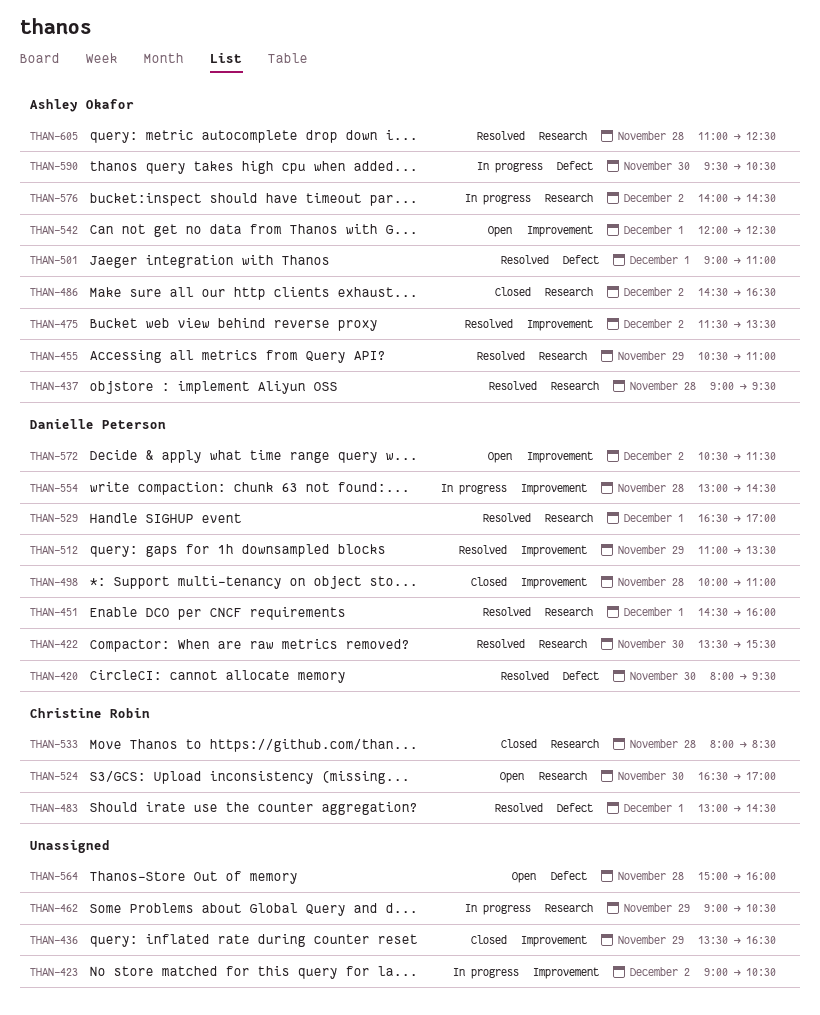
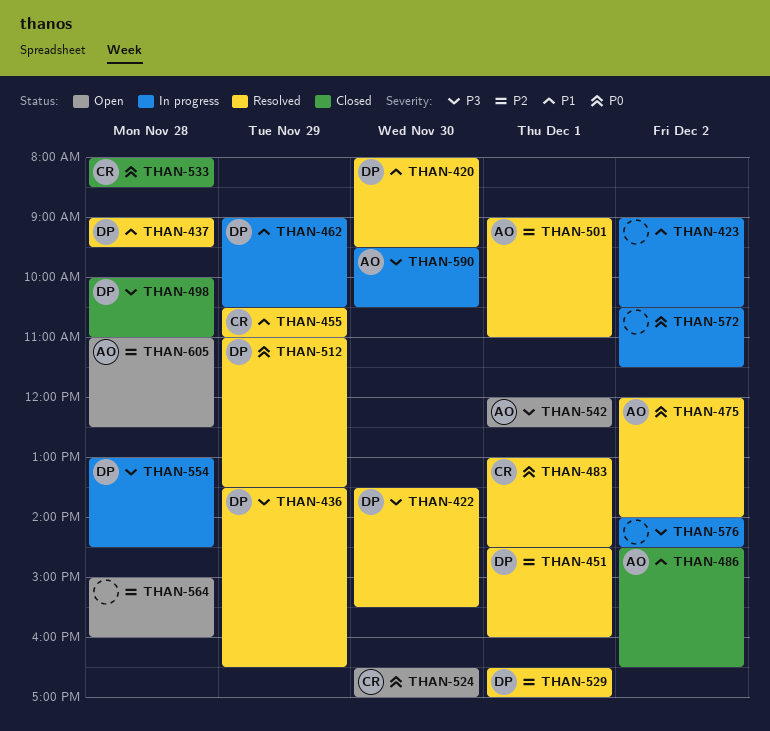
THAN-436, status: Closed -> Resolved
THAN-436, owner: none -> Danielle Peterson
THAN-437, owner: Ashley Okafor -> Danielle Peterson
THAN-455, owner: Ashley Okafor -> Christine Robin
THAN-462, owner: none -> Danielle Peterson
THAN-475, begins: 11:30 -> 12:00
THAN-475, ends: 13:30 -> 14:00
THAN-572, status: Open -> In progress
THAN-572, owner: Danielle Peterson -> none
THAN-576, owner: Ashley Okafor -> none
THAN-605, status: Resolved -> Open

